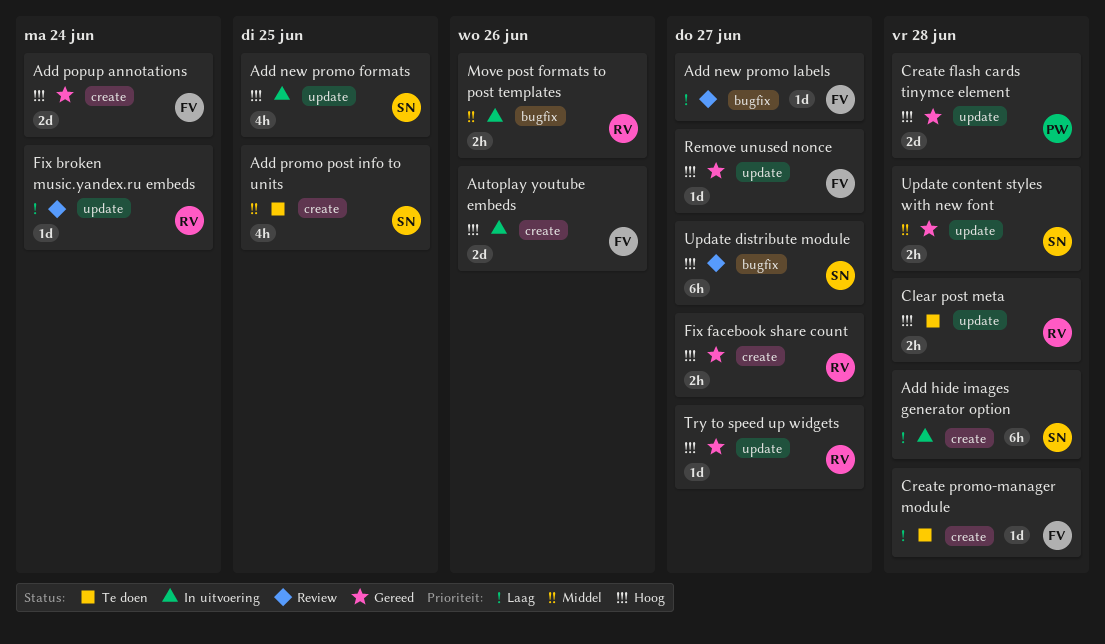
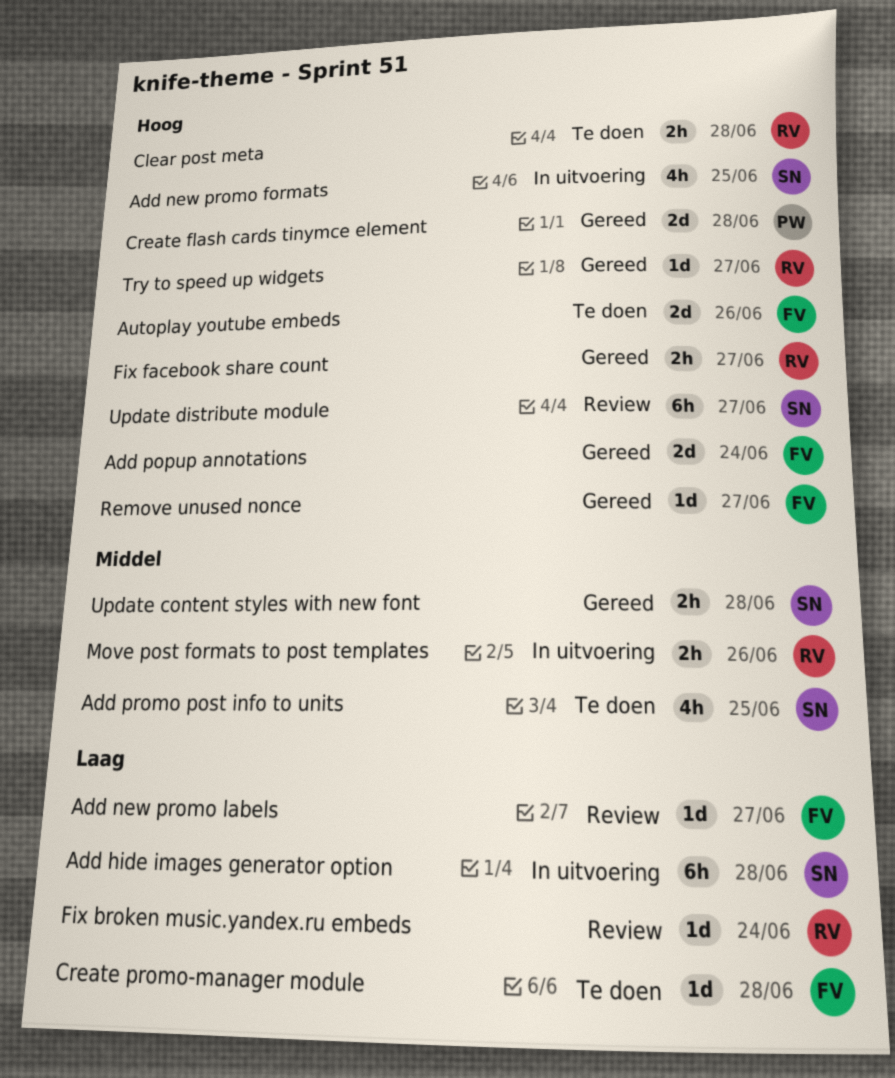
Autoplay youtube embeds, status: In uitvoering -> Te doen

